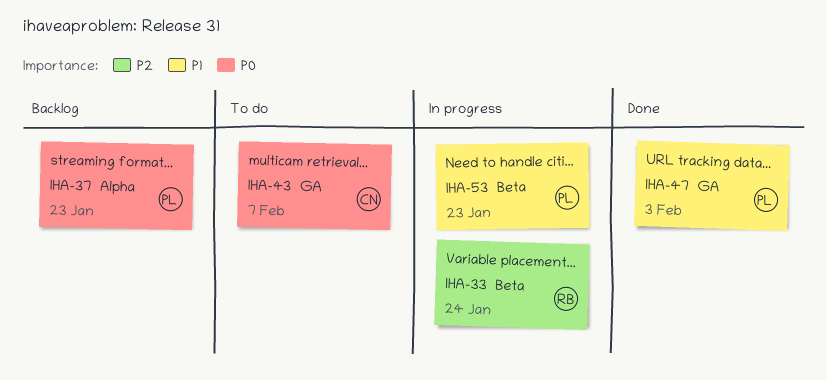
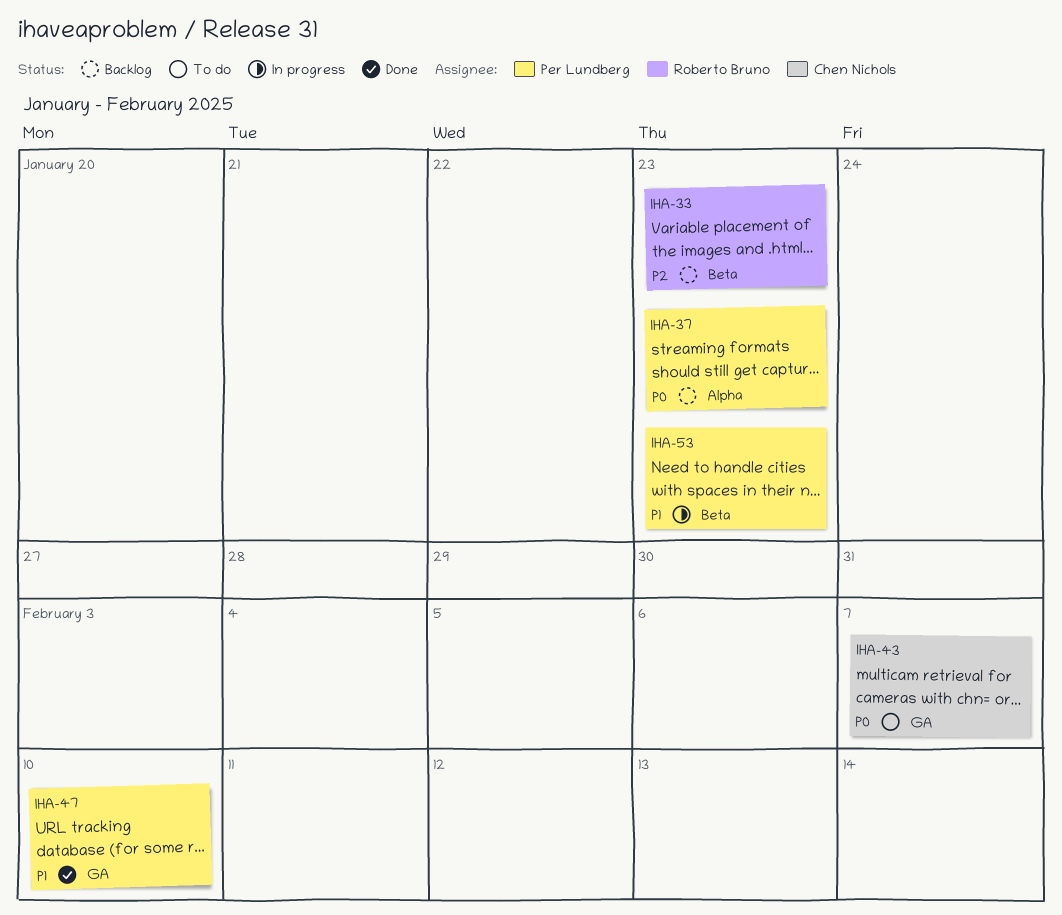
IHA-33, status: In progress -> Backlog
IHA-33, due: Jan 24 -> Jan 23
IHA-47, due: Feb 3 -> Feb 10

